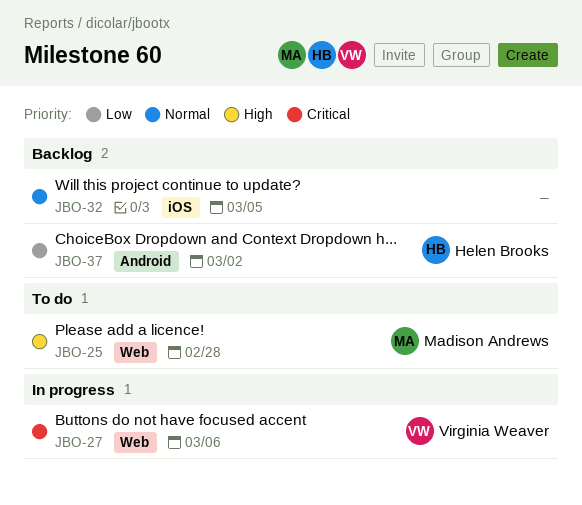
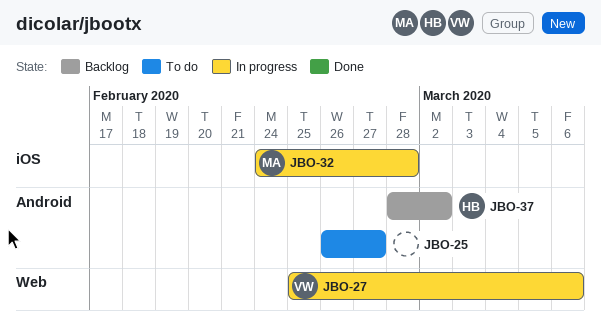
JBO-25, owner: Madison Andrews -> none
JBO-25, label: Web -> Android
JBO-25, due: Feb 28 -> Feb 27
JBO-32, status: Backlog -> In progress
JBO-32, owner: none -> Madison Andrews
JBO-32, due: Mar 5 -> Feb 28

